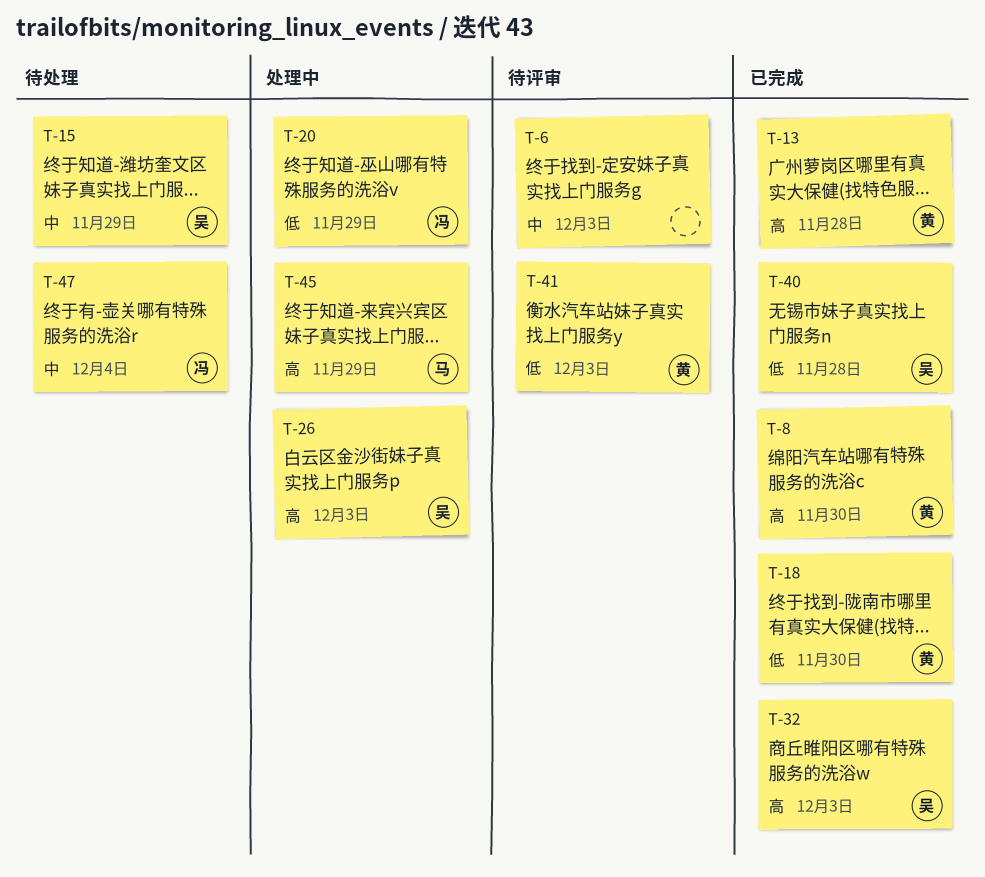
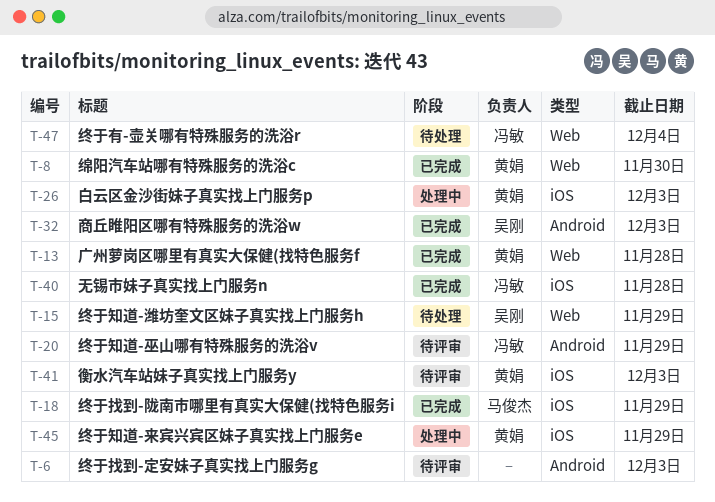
T-18, owner: 黄娟 -> 马俊杰
T-18, due: Nov 30 -> Nov 29
T-20, status: 处理中 -> 待评审
T-26, owner: 吴刚 -> 黄娟
T-40, owner: 吴刚 -> 冯敏
T-45, owner: 马俊杰 -> 黄娟

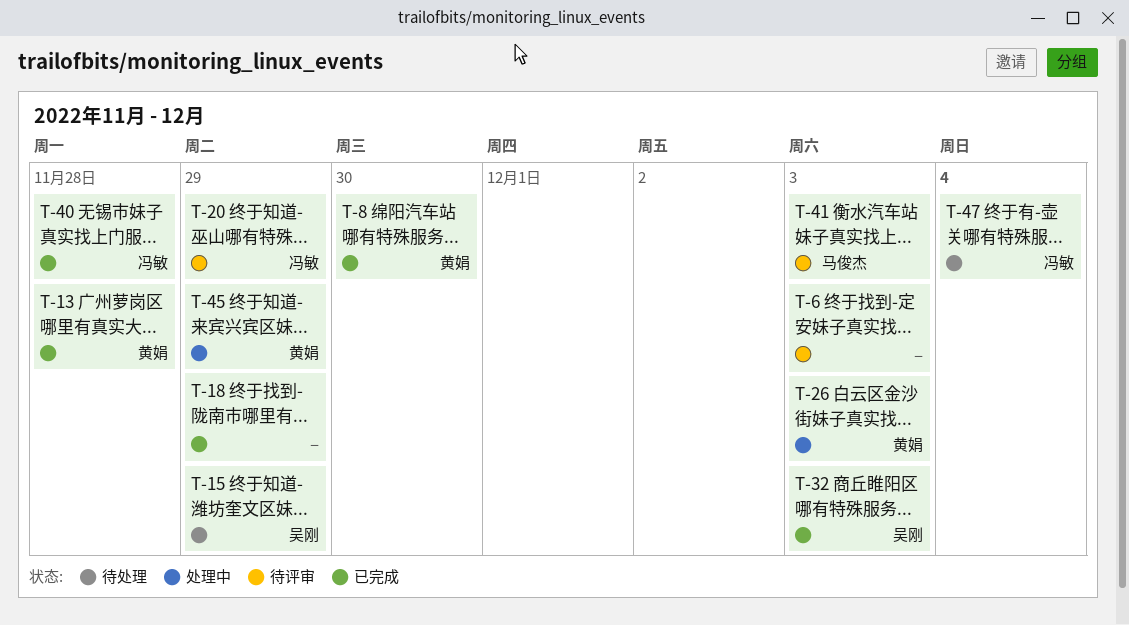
T-18, owner: 马俊杰 -> none
T-41, owner: 黄娟 -> 马俊杰

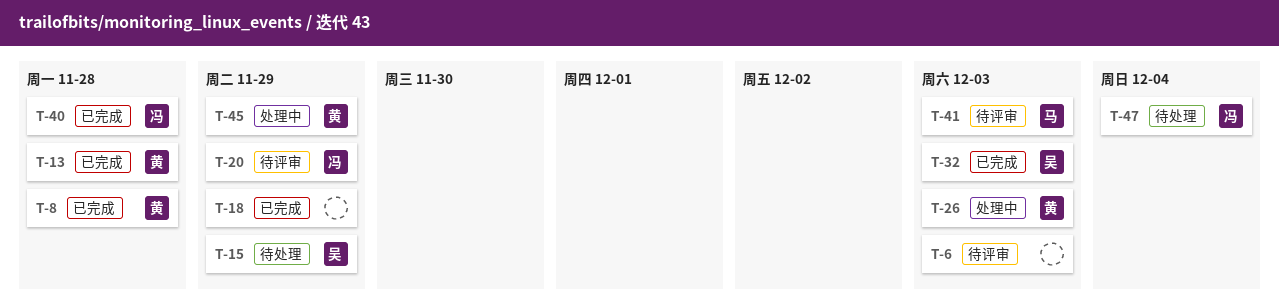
T-8, due: Nov 30 -> Nov 28

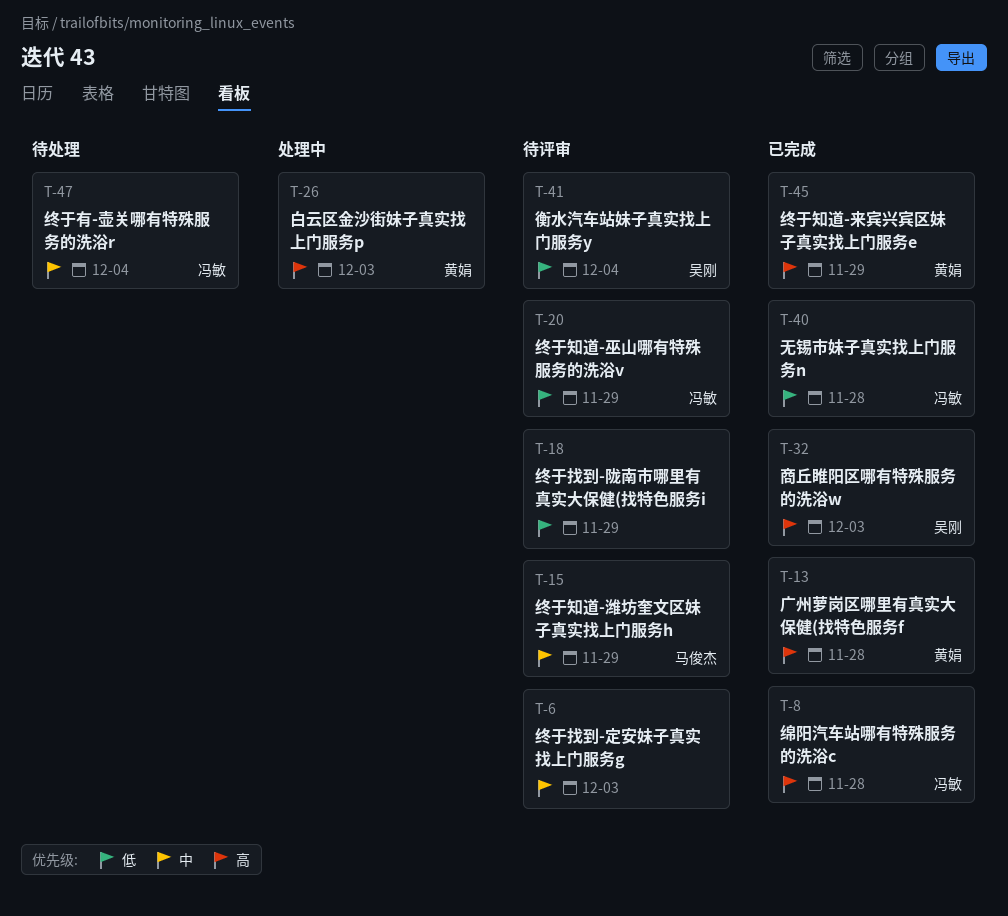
T-8, owner: 黄娟 -> 冯敏
T-15, status: 待处理 -> 待评审
T-15, owner: 吴刚 -> 马俊杰
T-18, status: 已完成 -> 待评审
T-41, owner: 马俊杰 -> 吴刚
T-41, due: Dec 3 -> Dec 4
T-45, status: 处理中 -> 已完成

